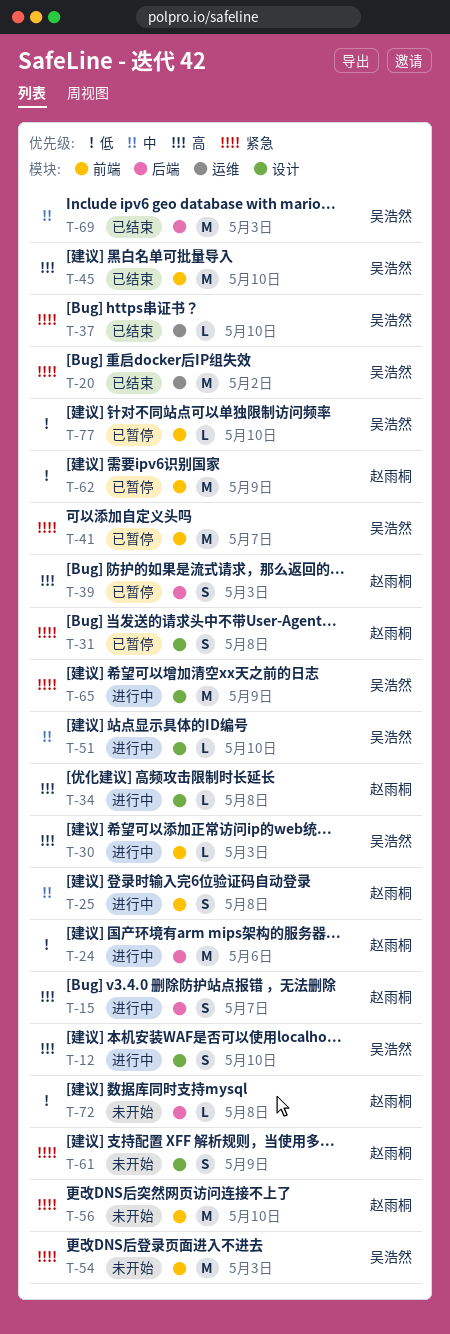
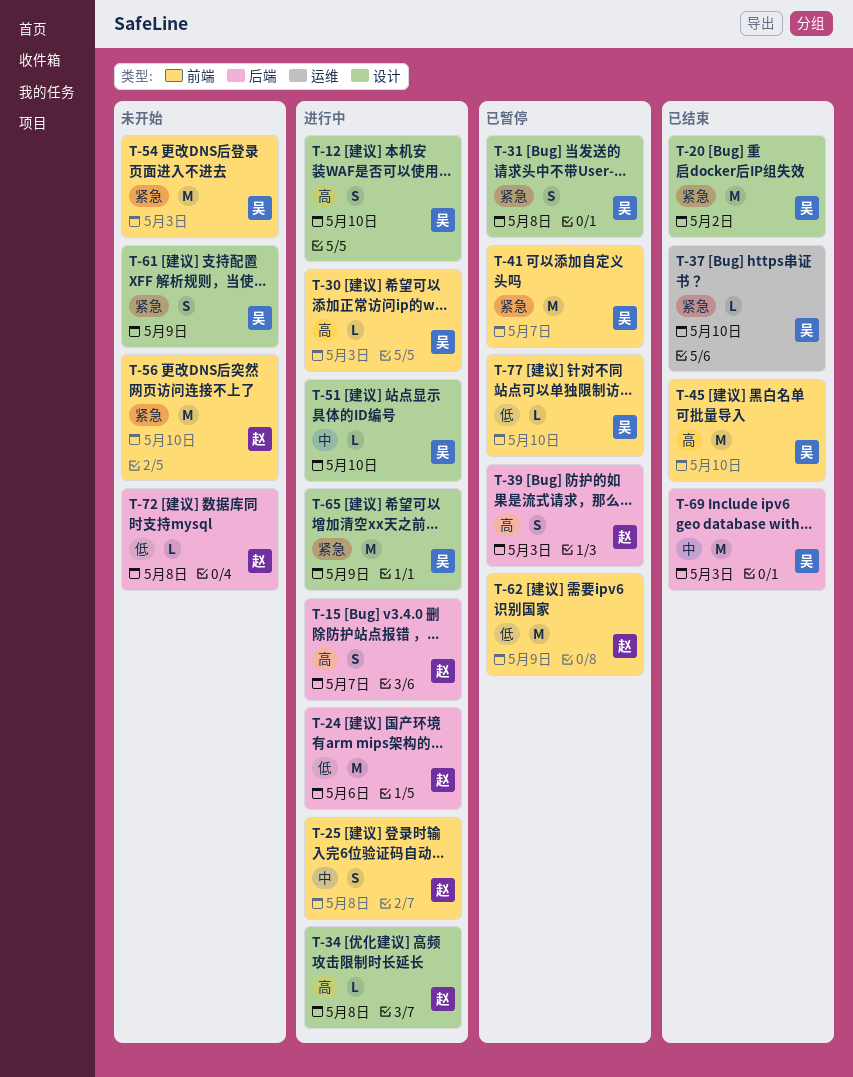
T-20, label: 运维 -> 设计
T-31, owner: 赵雨桐 -> 吴浩然
T-61, owner: 赵雨桐 -> 吴浩然

